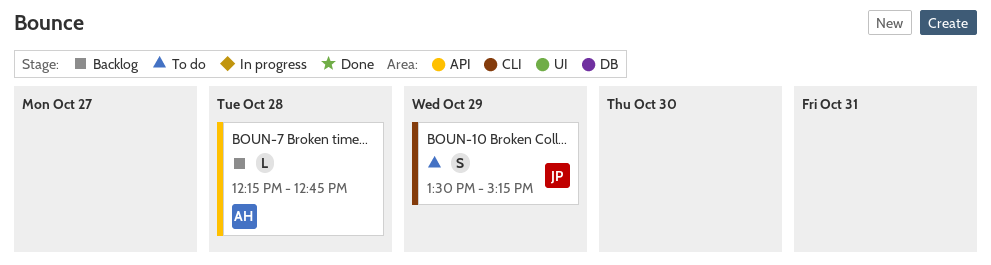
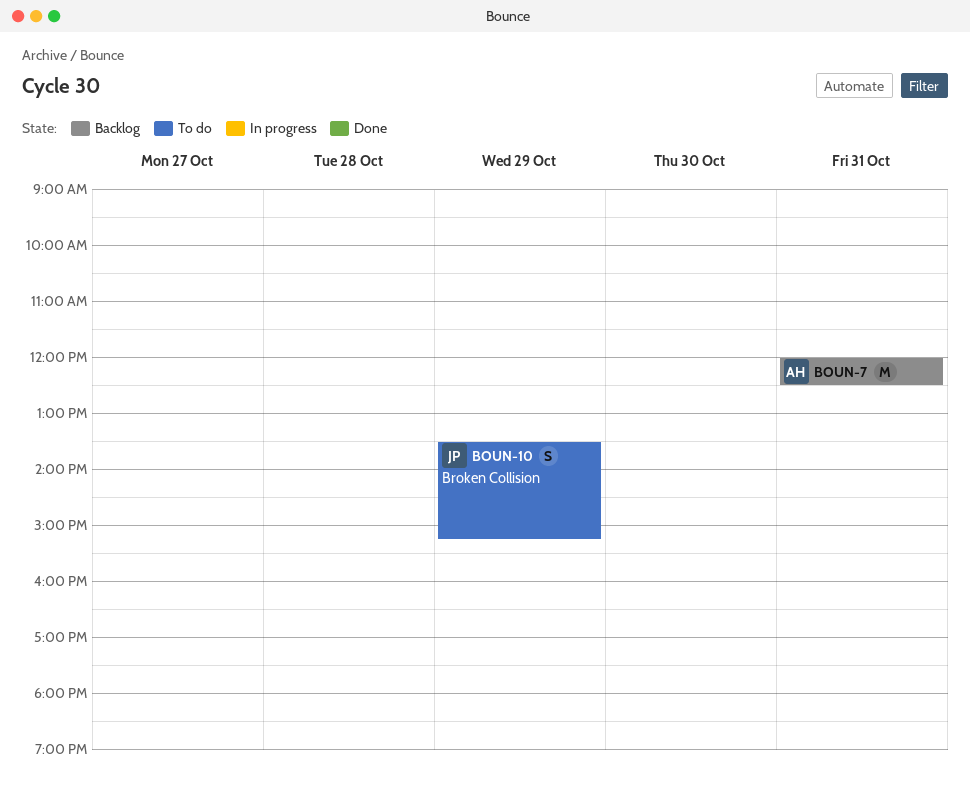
BOUN-7, estimate: L -> M
BOUN-7, day: Oct 28 -> Oct 31
BOUN-7, begins: 12:15 -> 12:00
BOUN-7, ends: 12:45 -> 12:30

